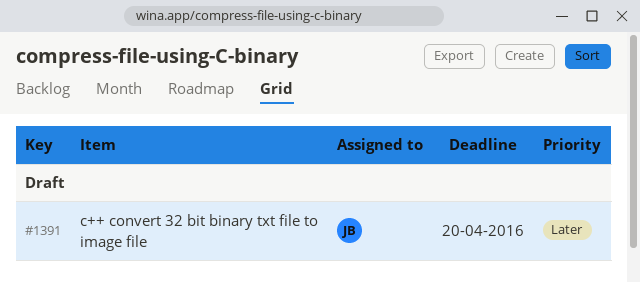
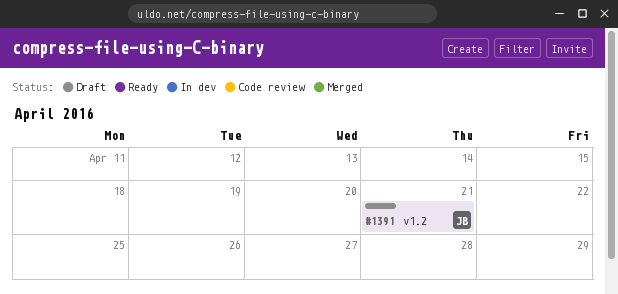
#1391, due: Apr 20 -> Apr 21

